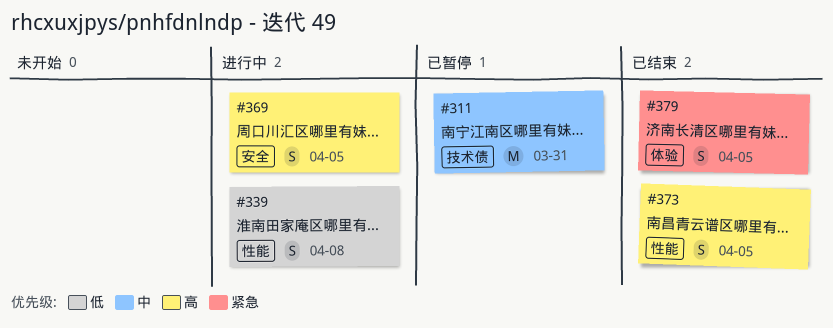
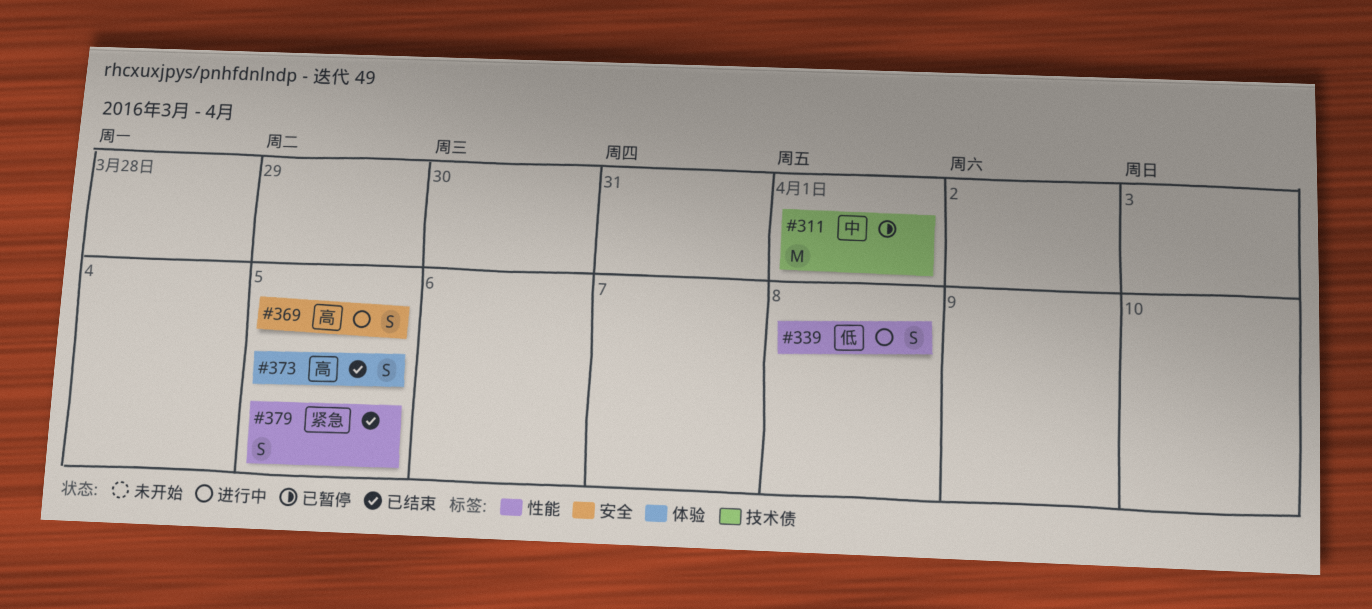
#311, due: Mar 31 -> Apr 1
#373, label: 性能 -> 体验
#379, label: 体验 -> 性能

